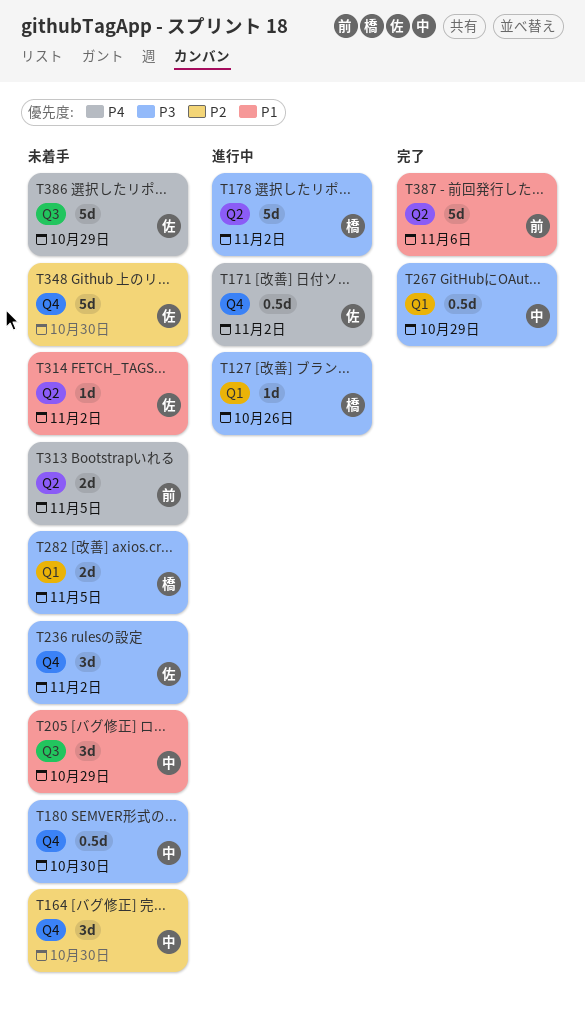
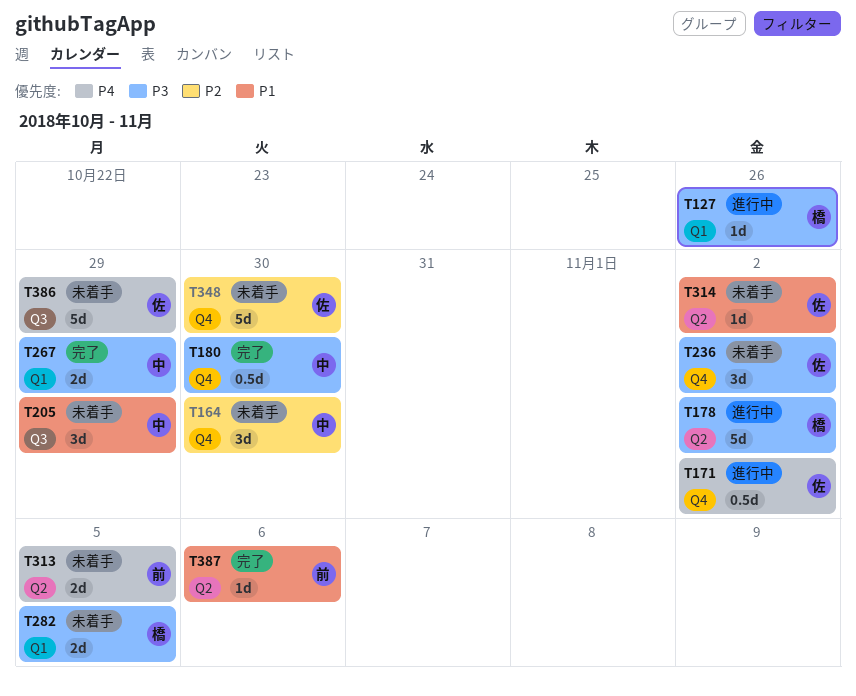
T180, status: 未着手 -> 完了
T267, estimate: 0.5d -> 2d
T387, estimate: 5d -> 1d

